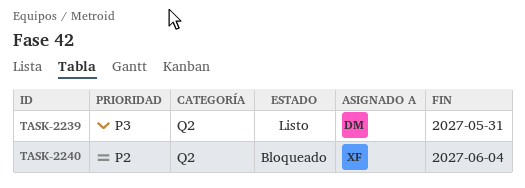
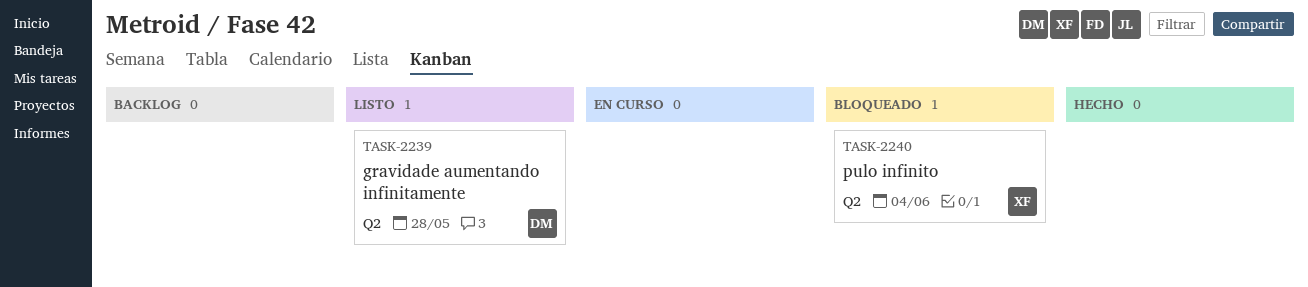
TASK-2239, due: May 31 -> May 28

